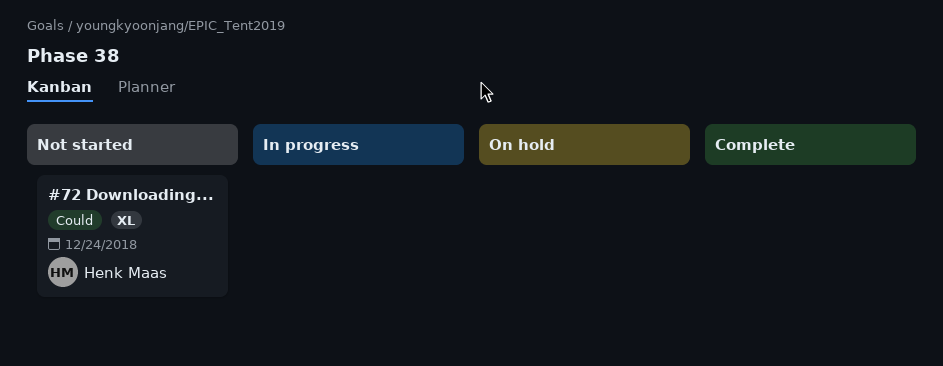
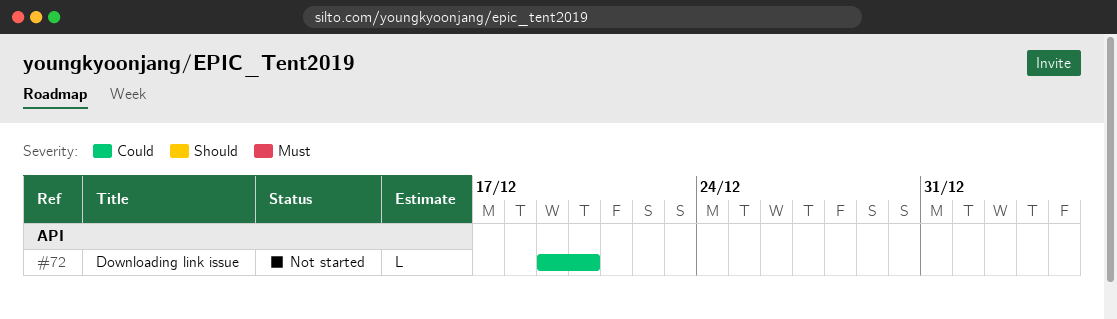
#72, estimate: XL -> L
#72, due: Dec 24 -> Dec 20

